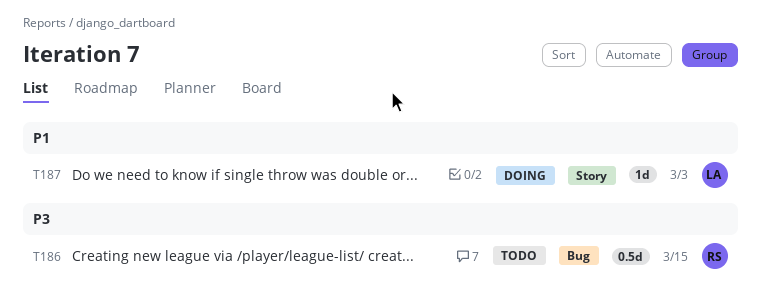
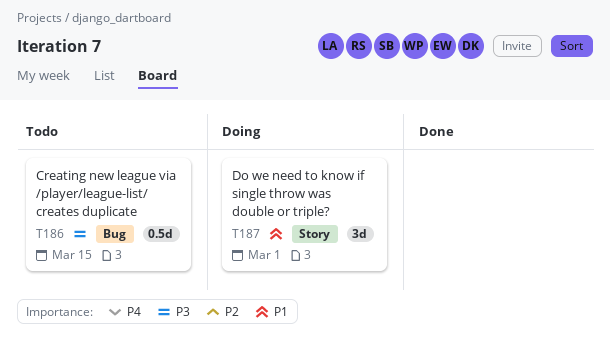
T187, estimate: 1d -> 3d
T187, due: Mar 3 -> Mar 1

